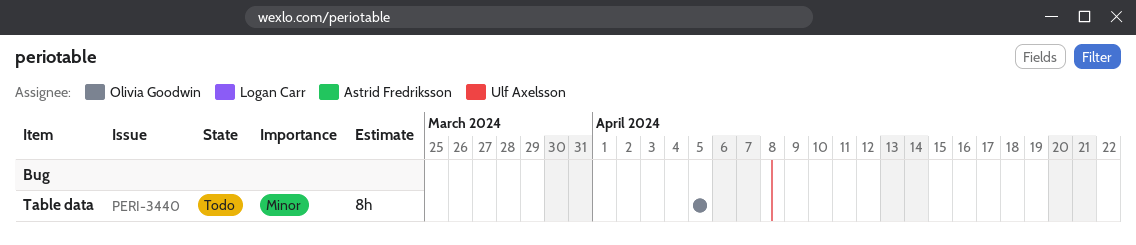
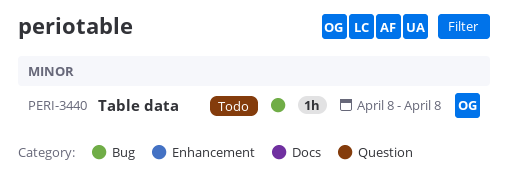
PERI-3440, estimate: 8h -> 1h
PERI-3440, start: Apr 5 -> Apr 8
PERI-3440, due: Apr 5 -> Apr 8

